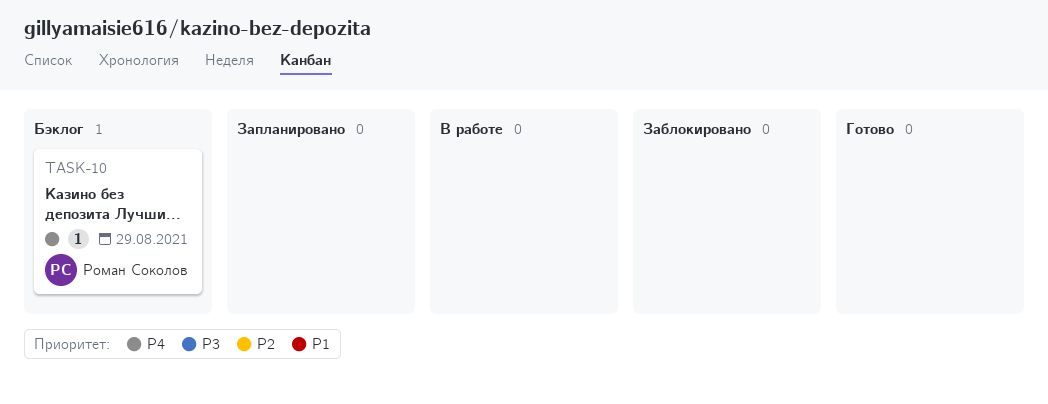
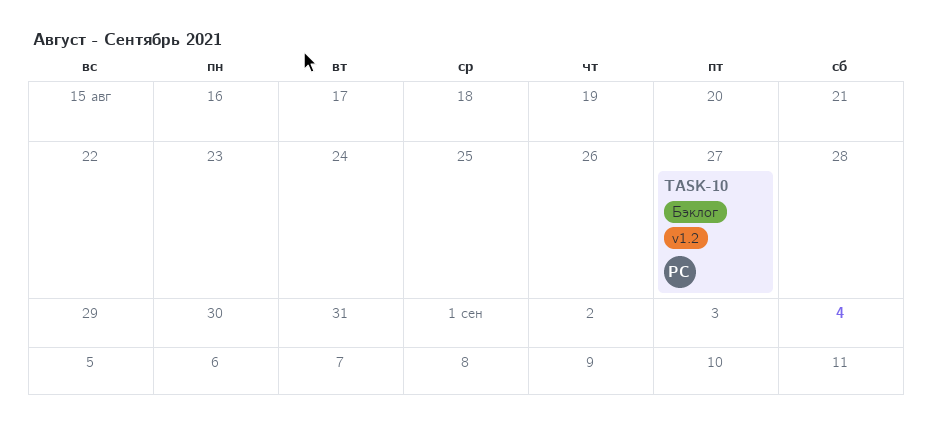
TASK-10, due: Aug 29 -> Aug 27

